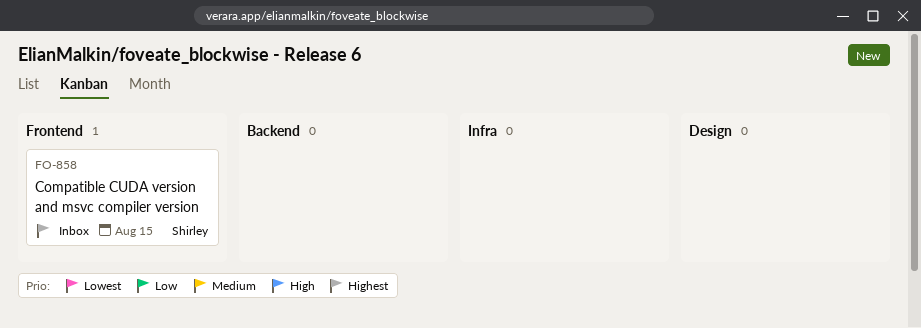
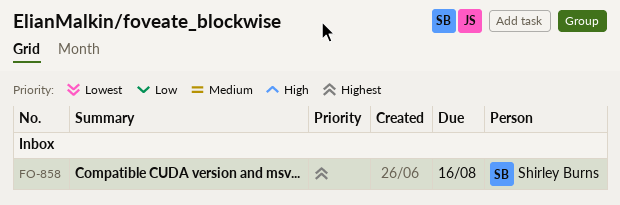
FO-858, due: Aug 15 -> Aug 16

